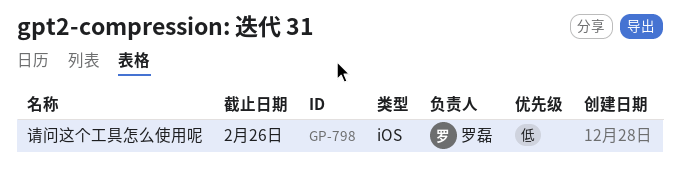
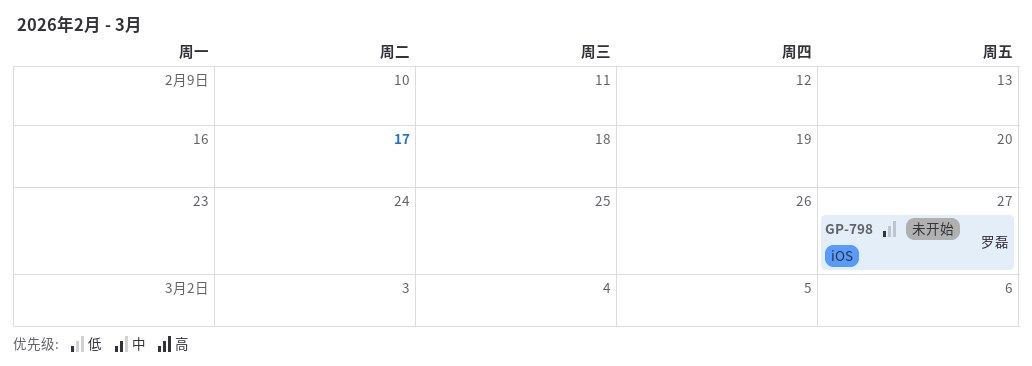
GP-798, due: Feb 26 -> Feb 27

